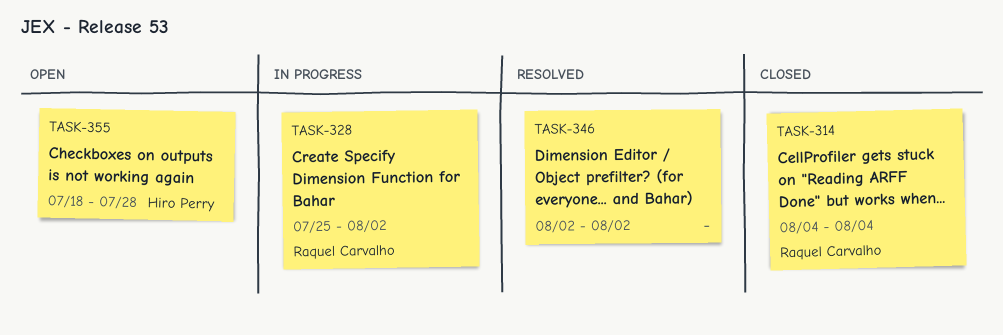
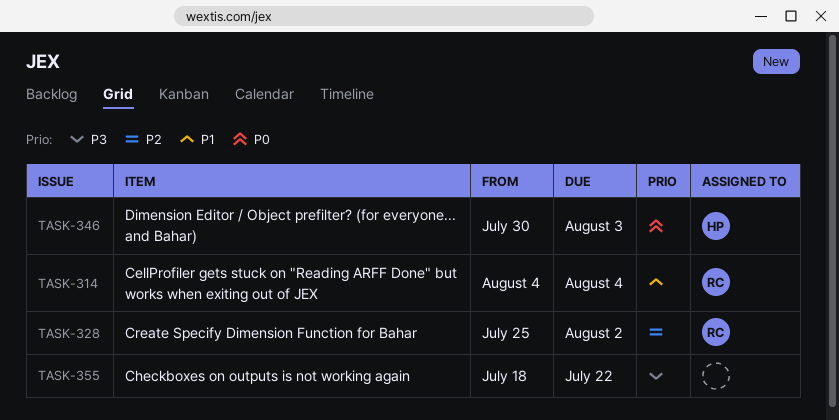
TASK-346, owner: none -> Hiro Perry
TASK-346, start: Aug 2 -> Jul 30
TASK-346, due: Aug 2 -> Aug 3
TASK-355, owner: Hiro Perry -> none
TASK-355, due: Jul 28 -> Jul 22

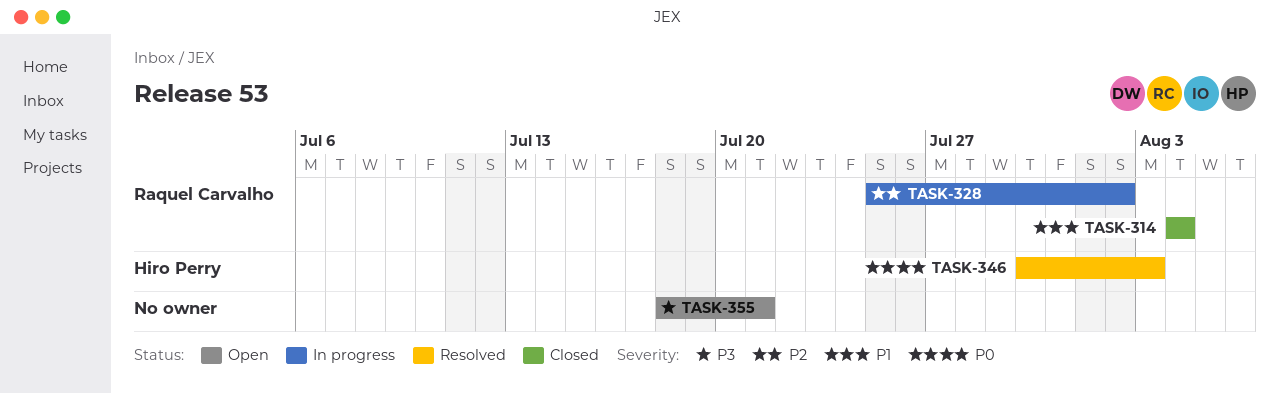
TASK-355, due: Jul 22 -> Jul 21

